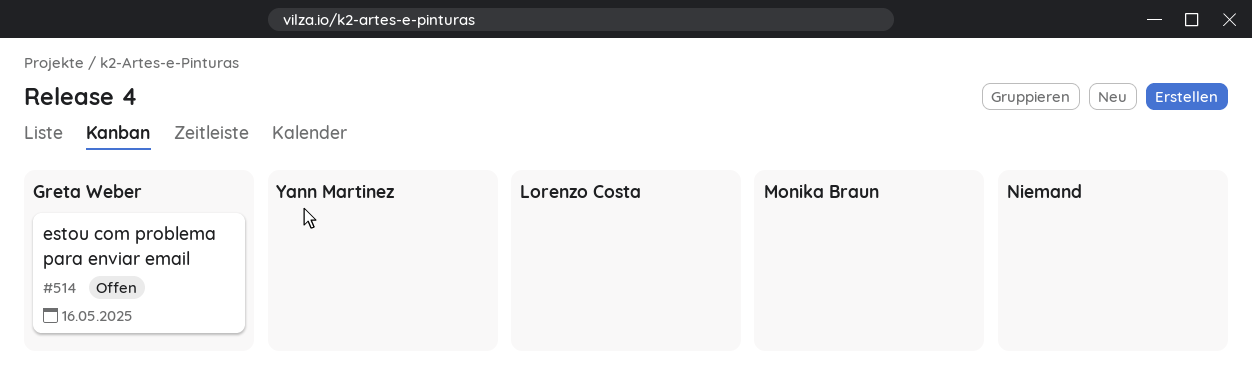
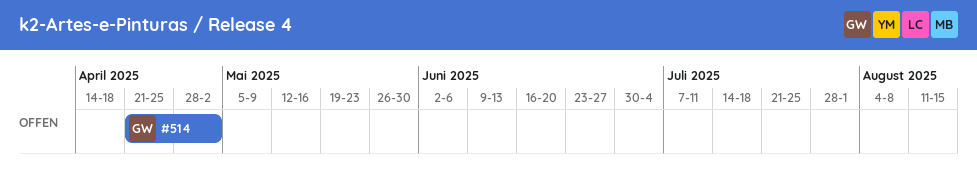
#514, due: May 16 -> May 2

